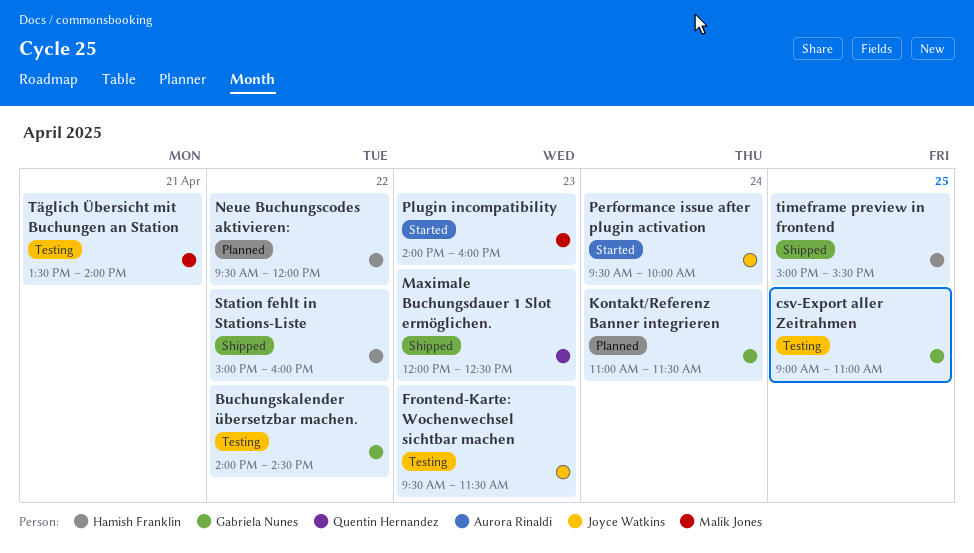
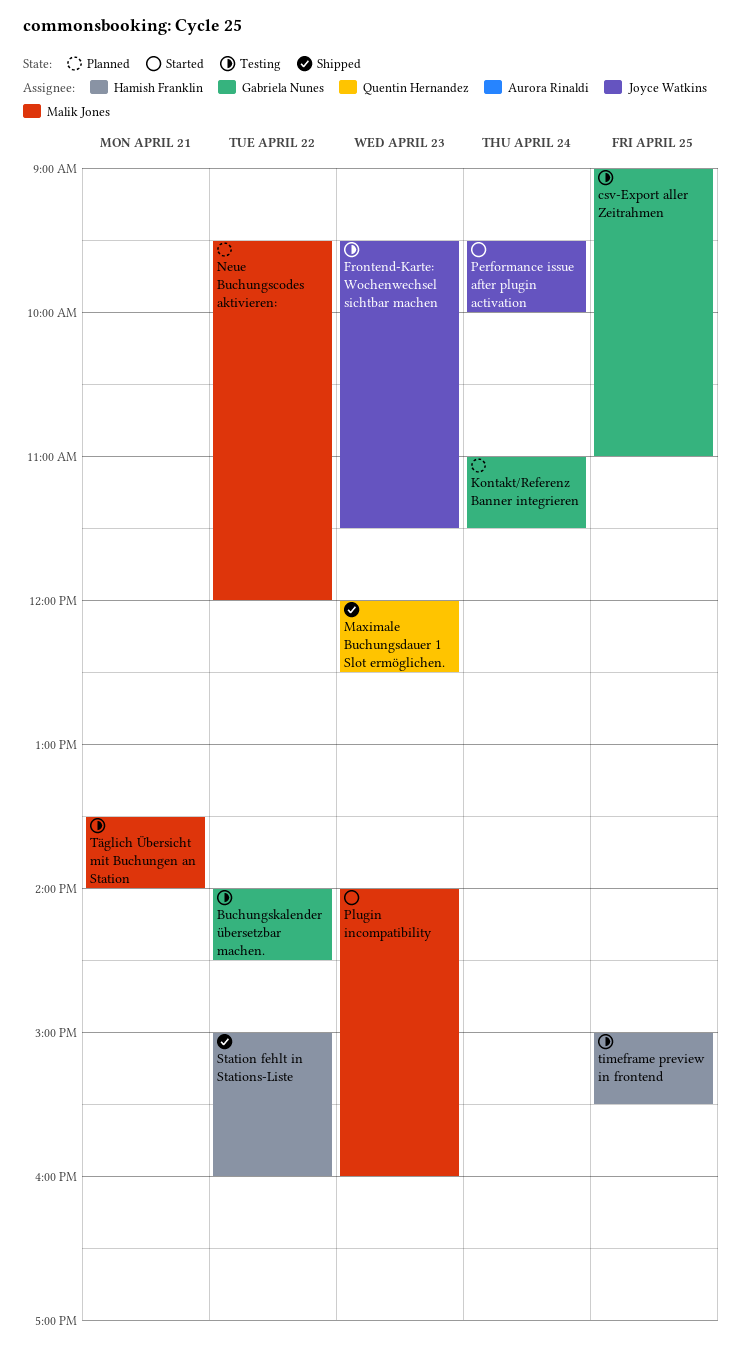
Neue Buchungscodes aktivieren:, owner: Hamish Franklin -> Malik Jones
timeframe preview in frontend, status: Shipped -> Testing

